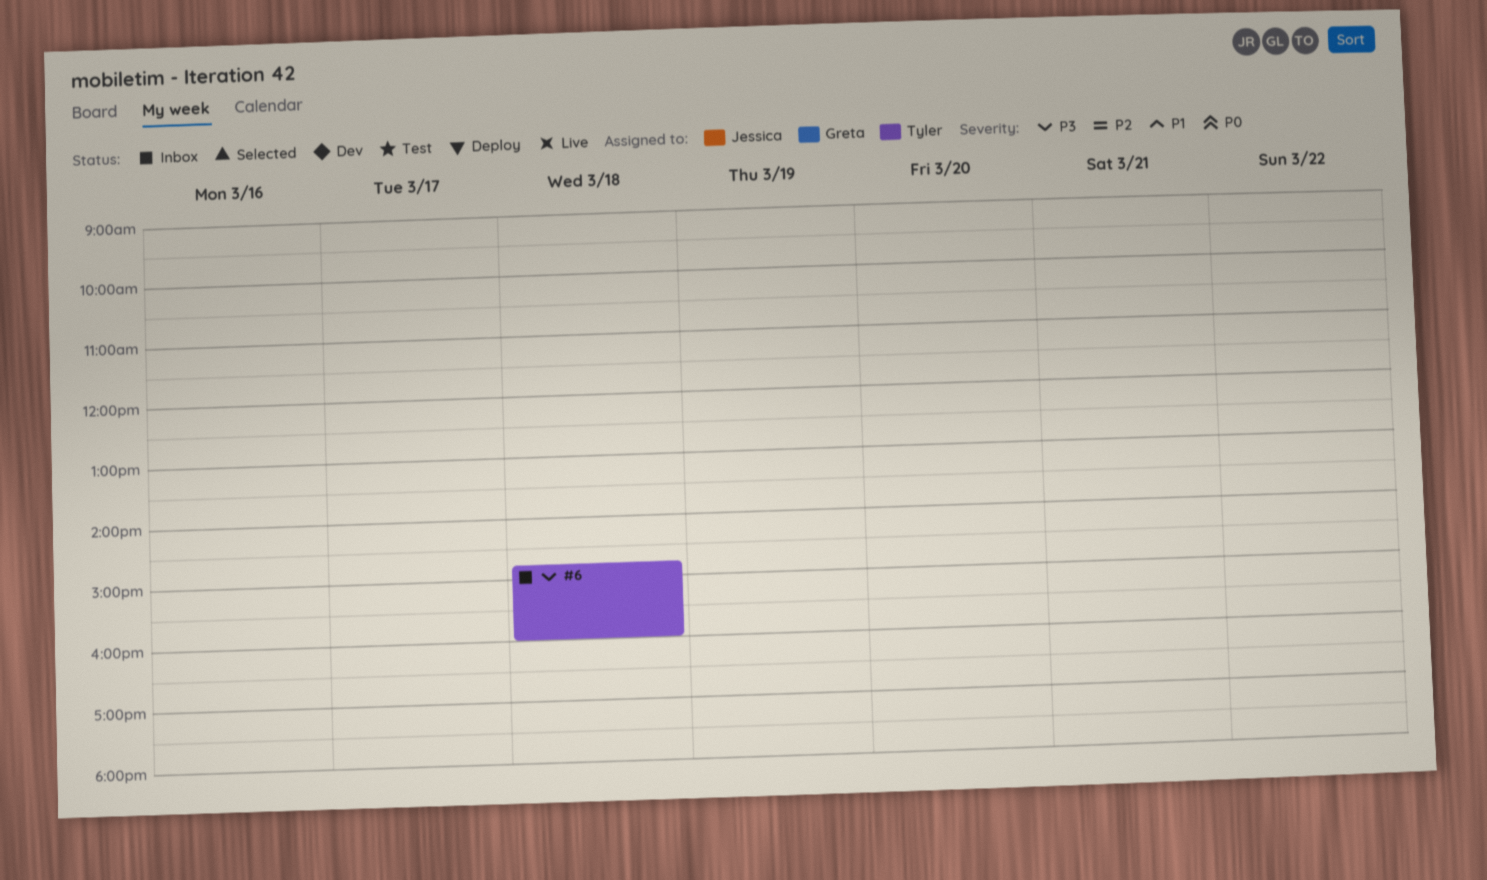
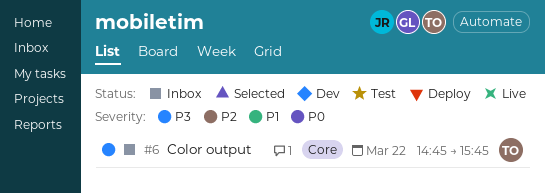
#6, day: Mar 18 -> Mar 22
#6, ends: 16:00 -> 15:45

